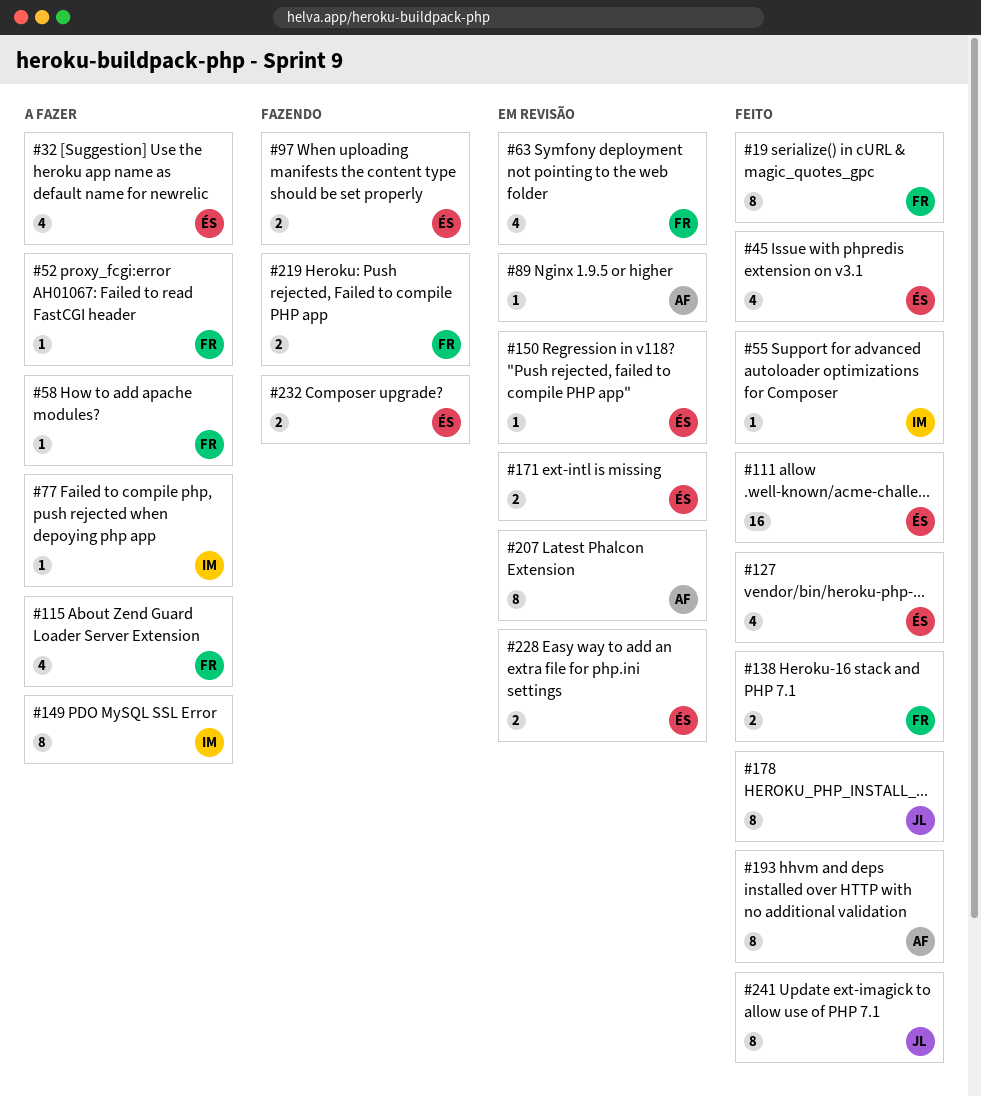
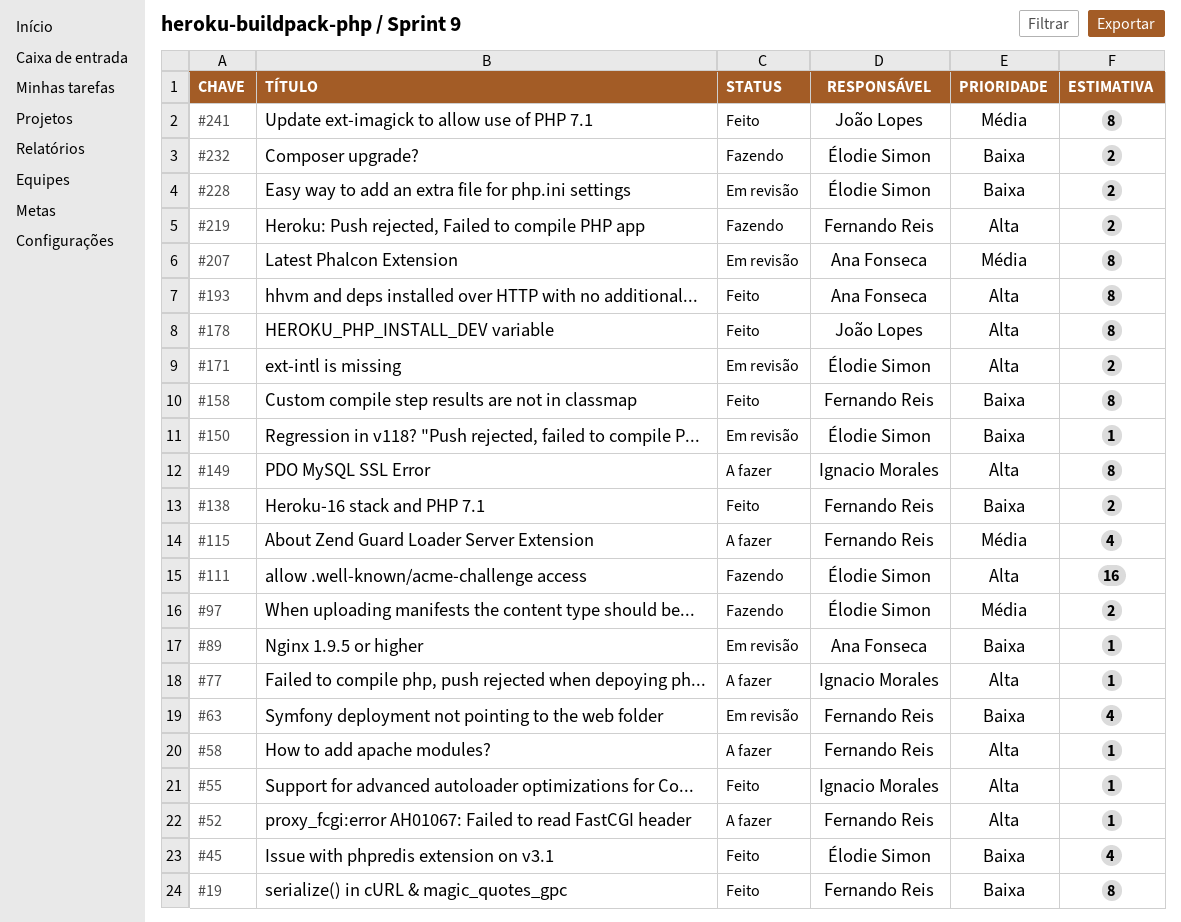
#32: present -> none
#111, status: Feito -> Fazendo
#127: present -> none
#158: none -> present

